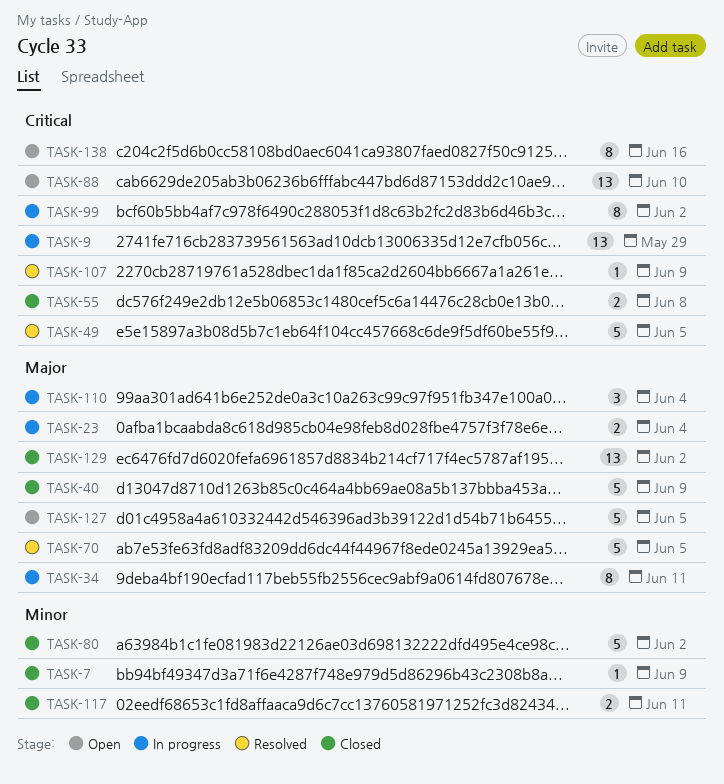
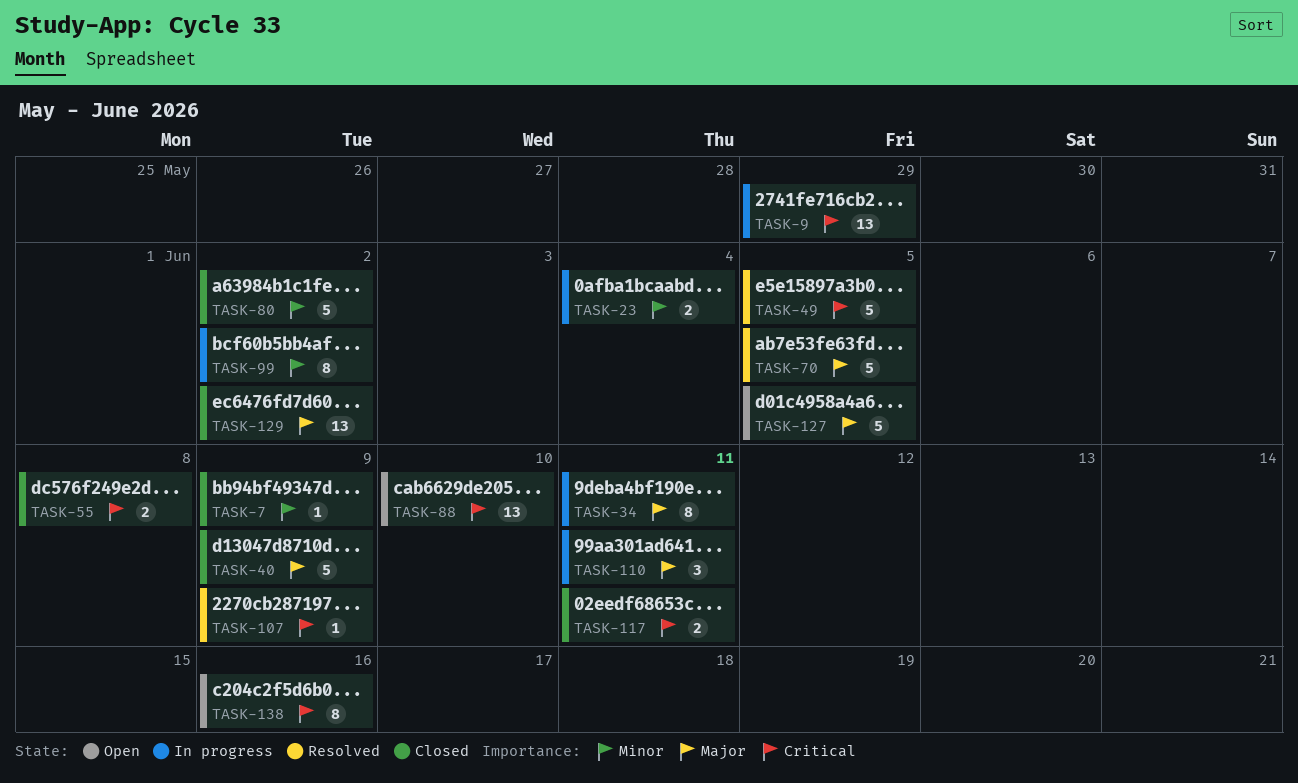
TASK-23, priority: Major -> Minor
TASK-99, priority: Critical -> Minor
TASK-110, due: Jun 4 -> Jun 11
TASK-117, priority: Minor -> Critical

